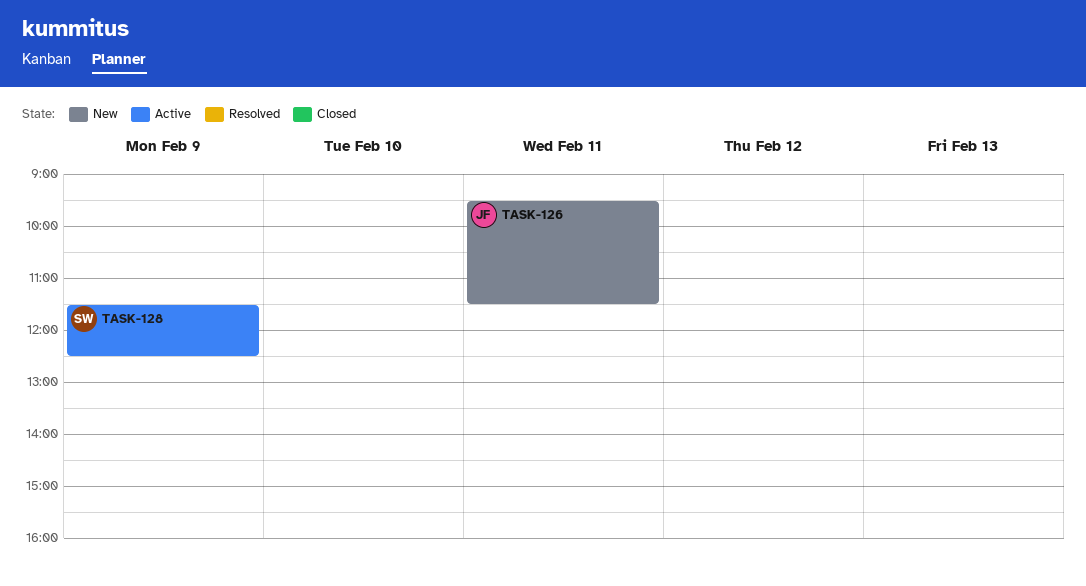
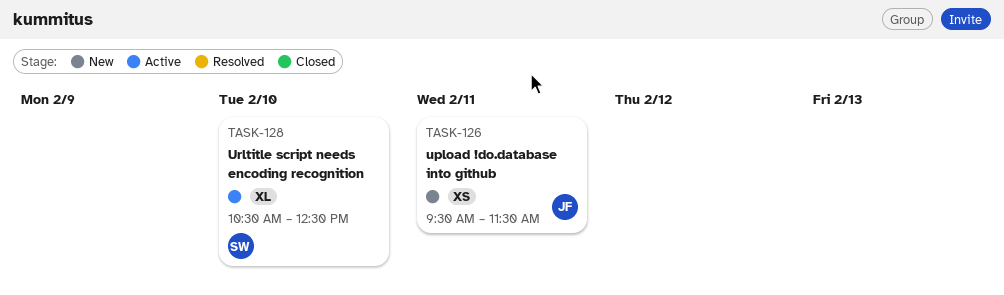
TASK-128, day: Feb 9 -> Feb 10
TASK-128, begins: 11:30 -> 10:30

